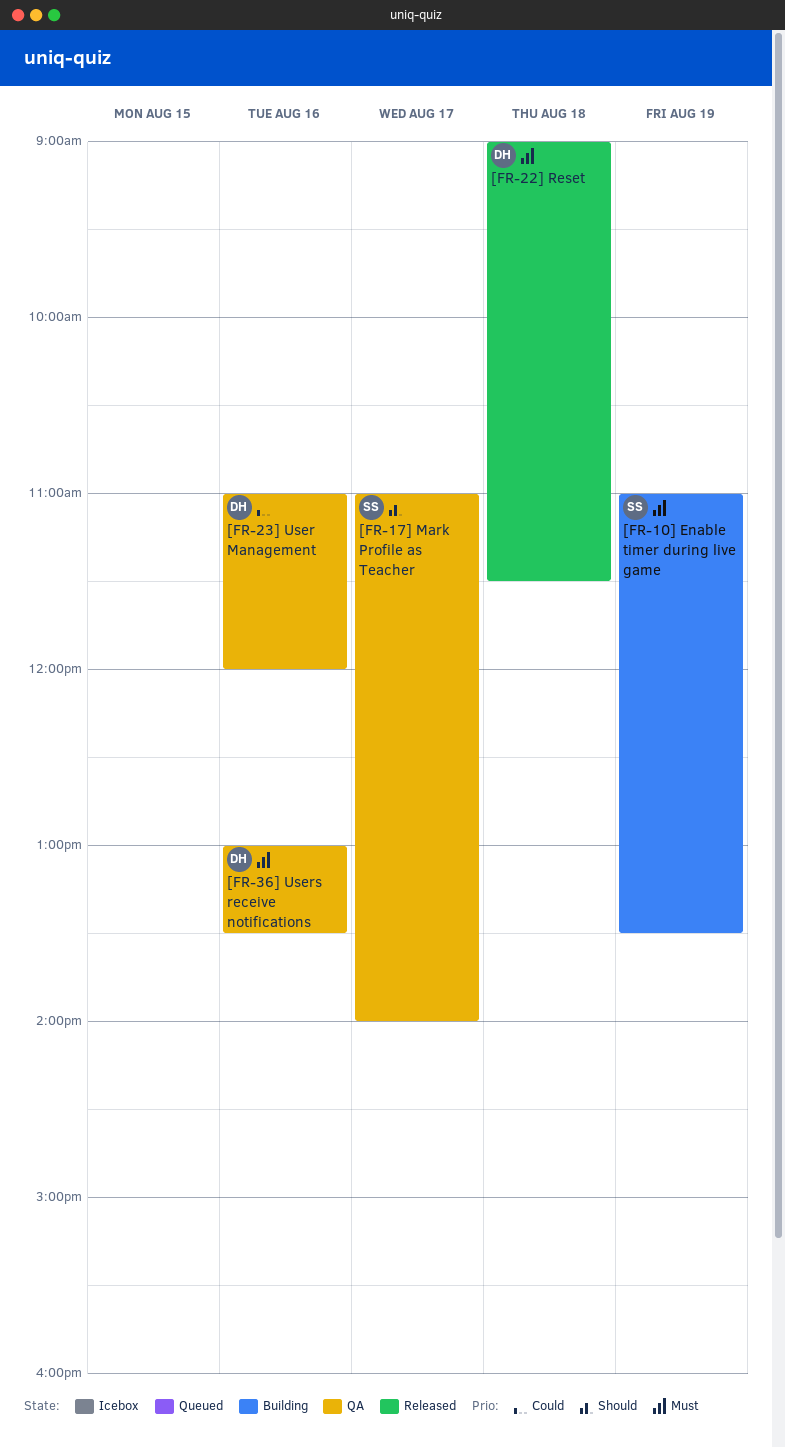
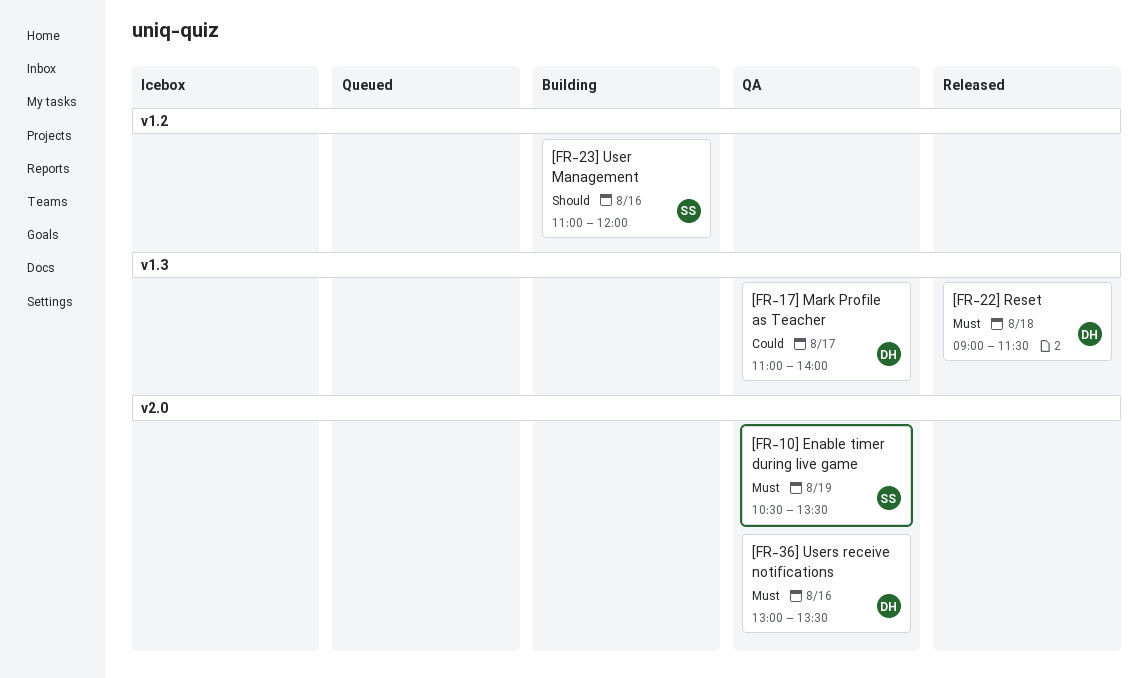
[FR-10] Enable timer during live game, status: Building -> QA
[FR-10] Enable timer during live game, begins: 11:00 -> 10:30
[FR-17] Mark Profile as Teacher, owner: SS -> DH
[FR-17] Mark Profile as Teacher, priority: Should -> Could
[FR-23] User Management, status: QA -> Building
[FR-23] User Management, owner: DH -> SS
[FR-23] User Management, priority: Could -> Should

